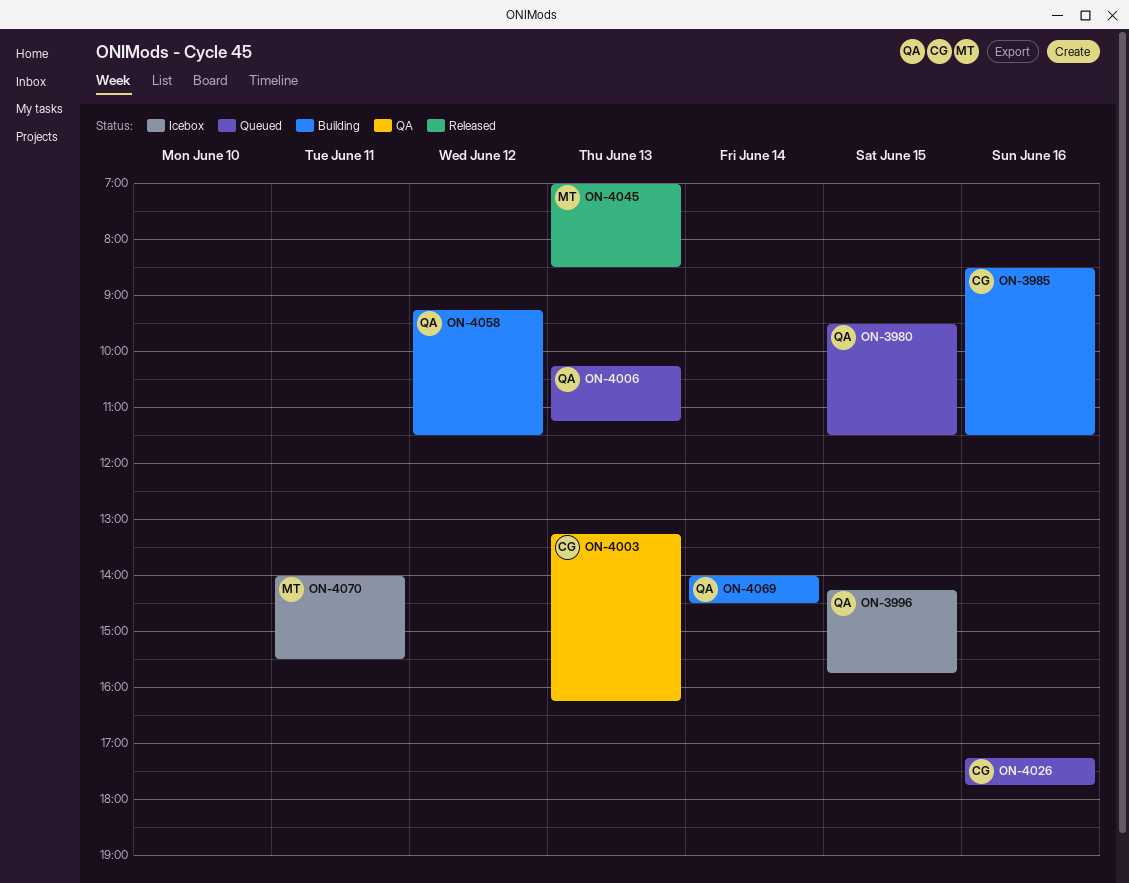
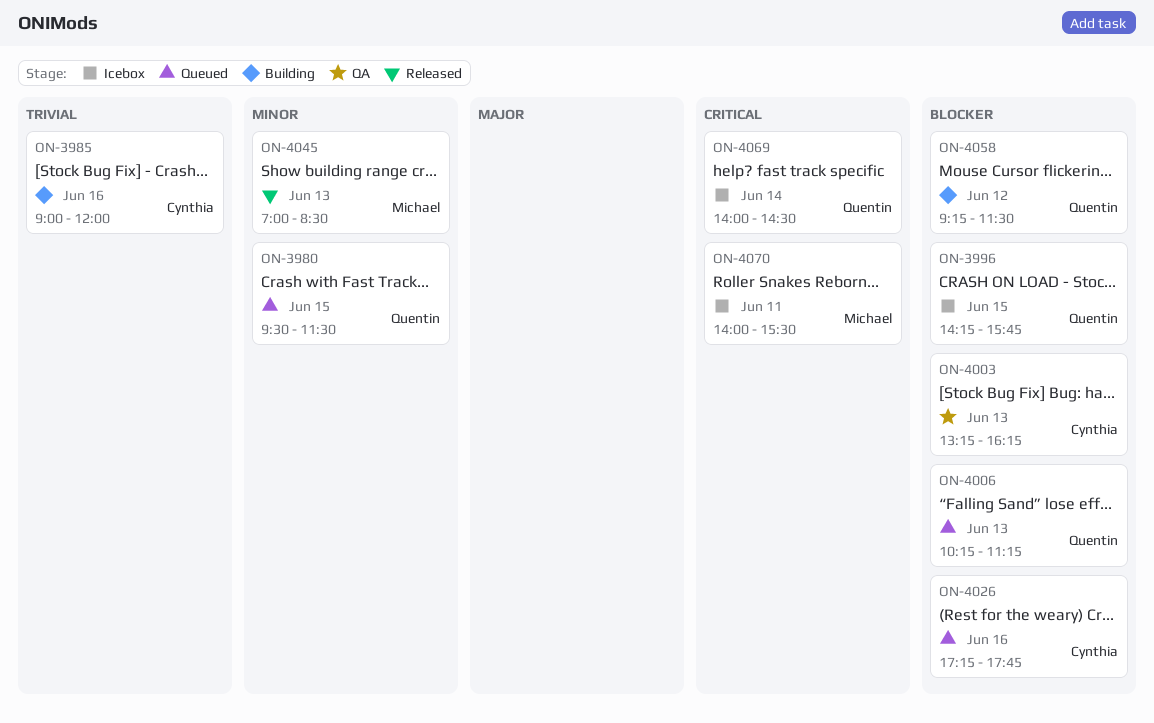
ON-3985, begins: 08:30 -> 09:00
ON-3985, ends: 11:30 -> 12:00
ON-4069, status: Building -> Icebox

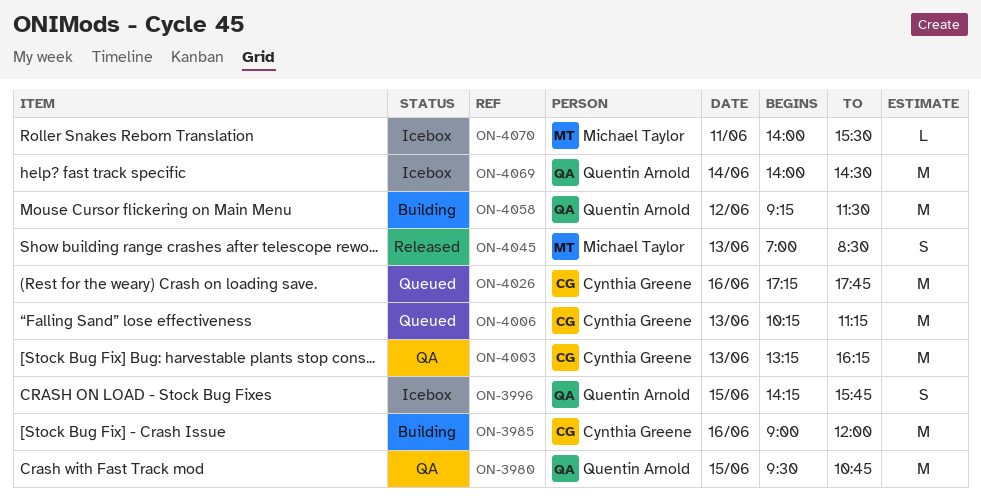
ON-3980, status: Queued -> QA
ON-3980, ends: 11:30 -> 10:45
ON-4006, owner: Quentin Arnold -> Cynthia Greene

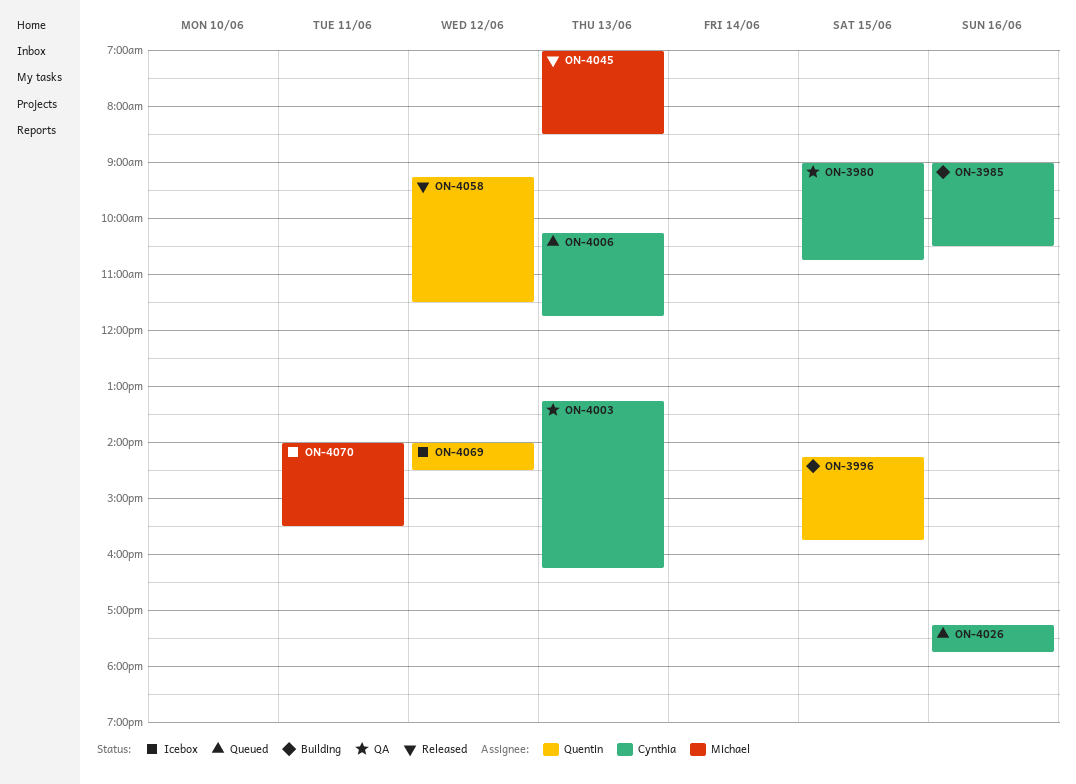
ON-3980, owner: Quentin Arnold -> Cynthia Greene
ON-3980, begins: 09:30 -> 09:00
ON-3985, ends: 12:00 -> 10:30
ON-3996, status: Icebox -> Building
ON-4006, ends: 11:15 -> 11:45
ON-4058, status: Building -> Released
ON-4069, day: Jun 14 -> Jun 12

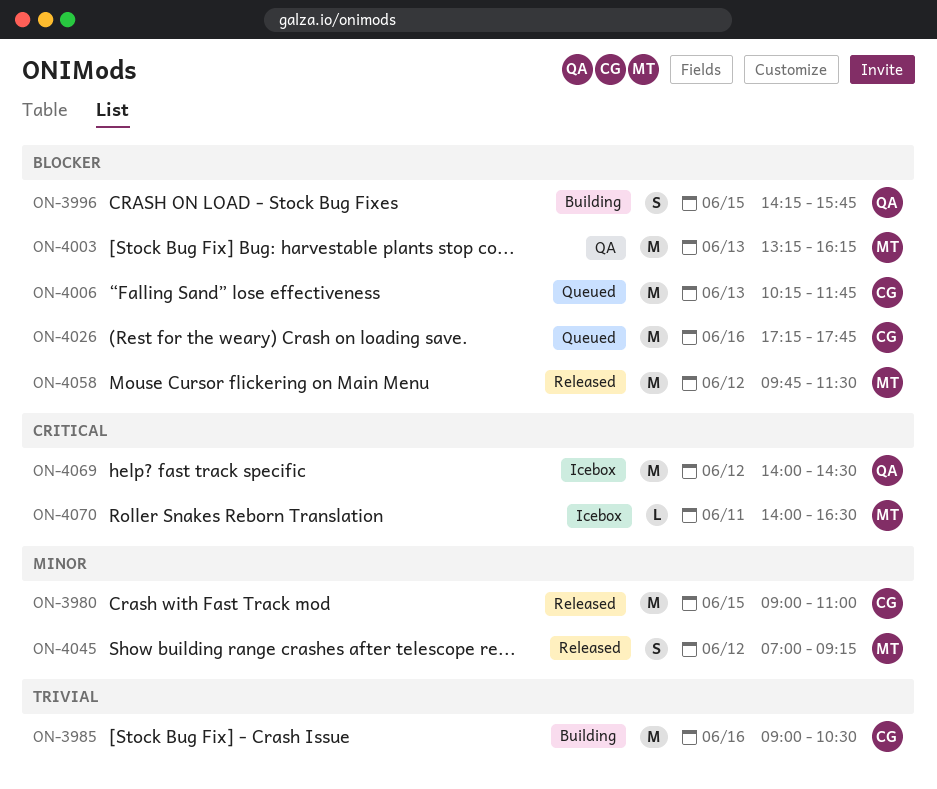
ON-3980, status: QA -> Released
ON-3980, ends: 10:45 -> 11:00
ON-4003, owner: Cynthia -> Michael
ON-4045, day: Jun 13 -> Jun 12
ON-4045, ends: 08:30 -> 09:15
ON-4058, owner: Quentin -> Michael
ON-4058, begins: 09:15 -> 09:45
ON-4070, ends: 15:30 -> 16:30

